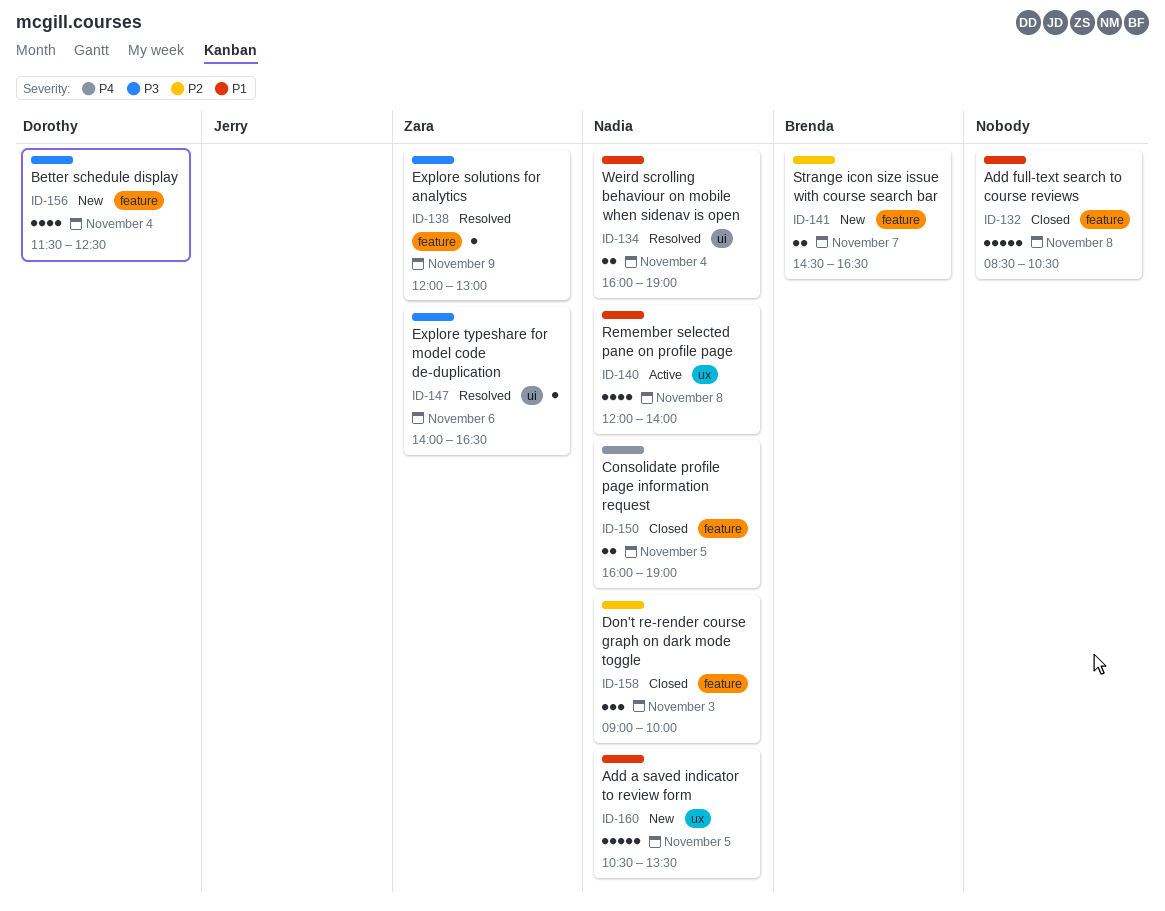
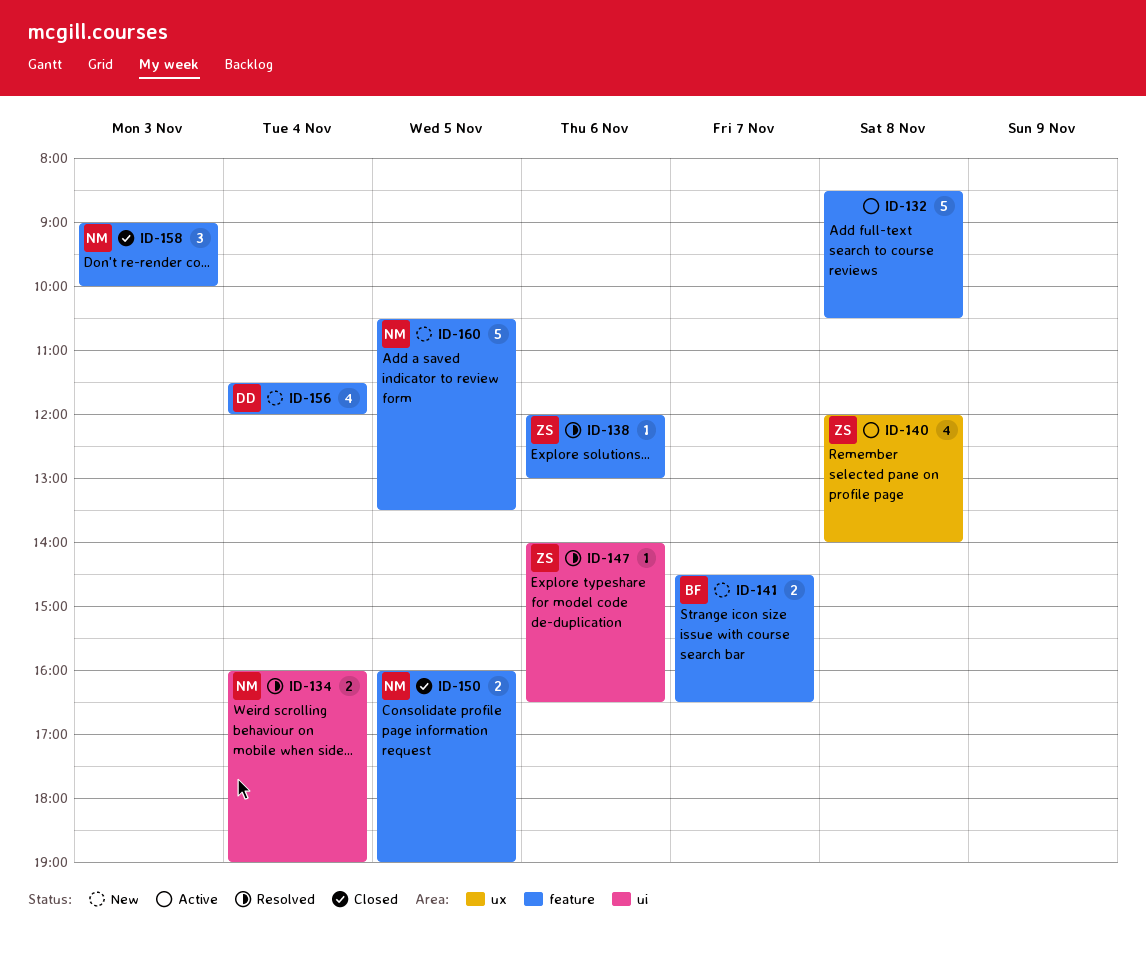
ID-132, status: Closed -> Active
ID-138, day: Nov 9 -> Nov 6
ID-140, owner: Nadia -> Zara
ID-156, ends: 12:30 -> 12:00
ID-160, label: ux -> feature

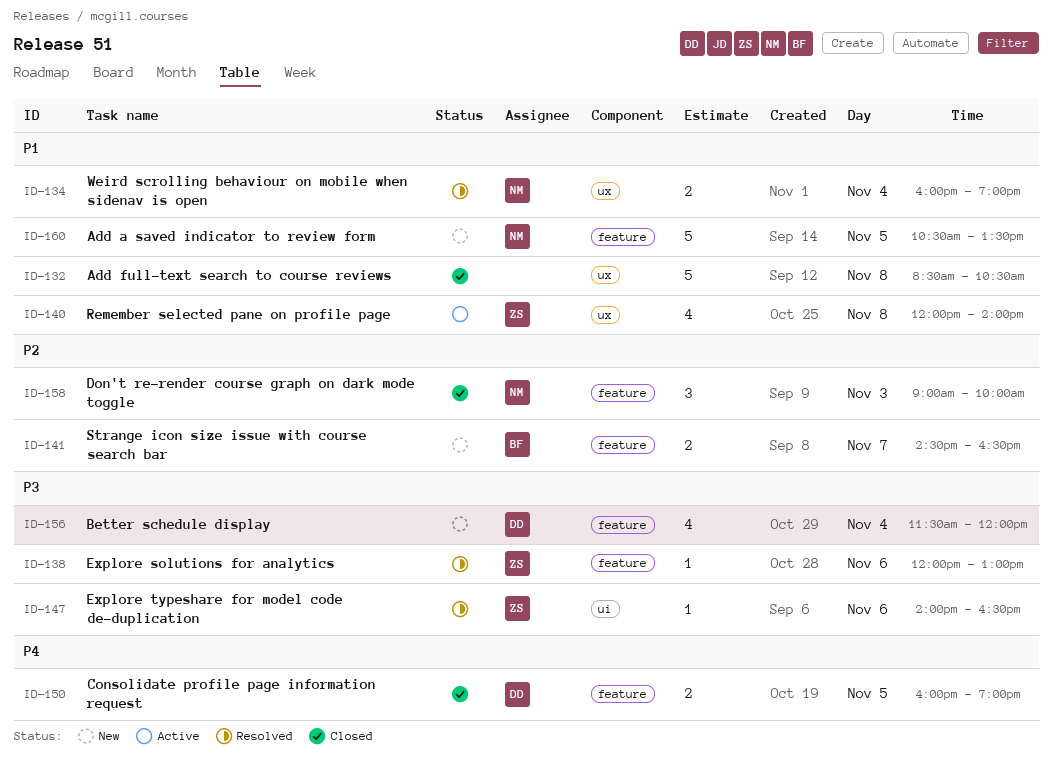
ID-132, status: Active -> Closed
ID-132, label: feature -> ux
ID-134, label: ui -> ux
ID-150, owner: NM -> DD

